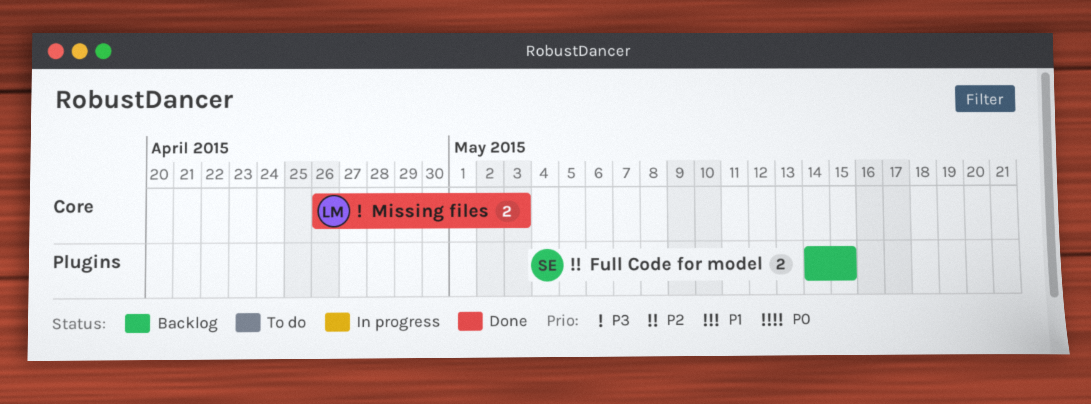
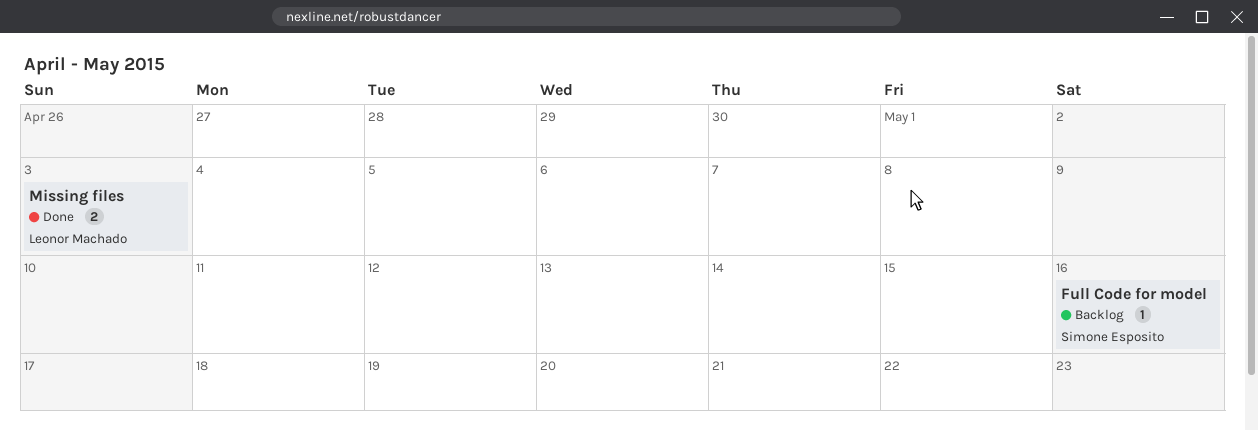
Full Code for model, estimate: 2 -> 1
Full Code for model, due: May 15 -> May 16

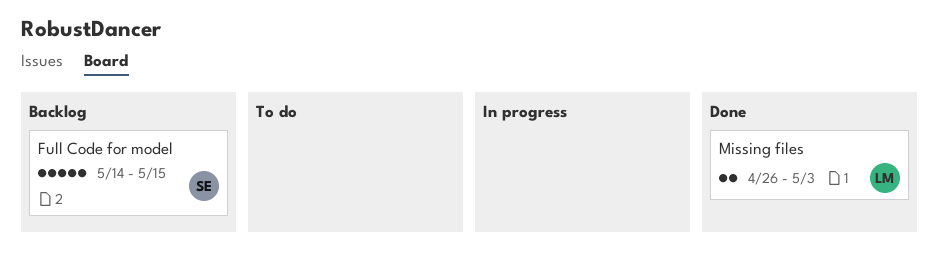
Full Code for model, estimate: 1 -> 5
Full Code for model, due: May 16 -> May 15

